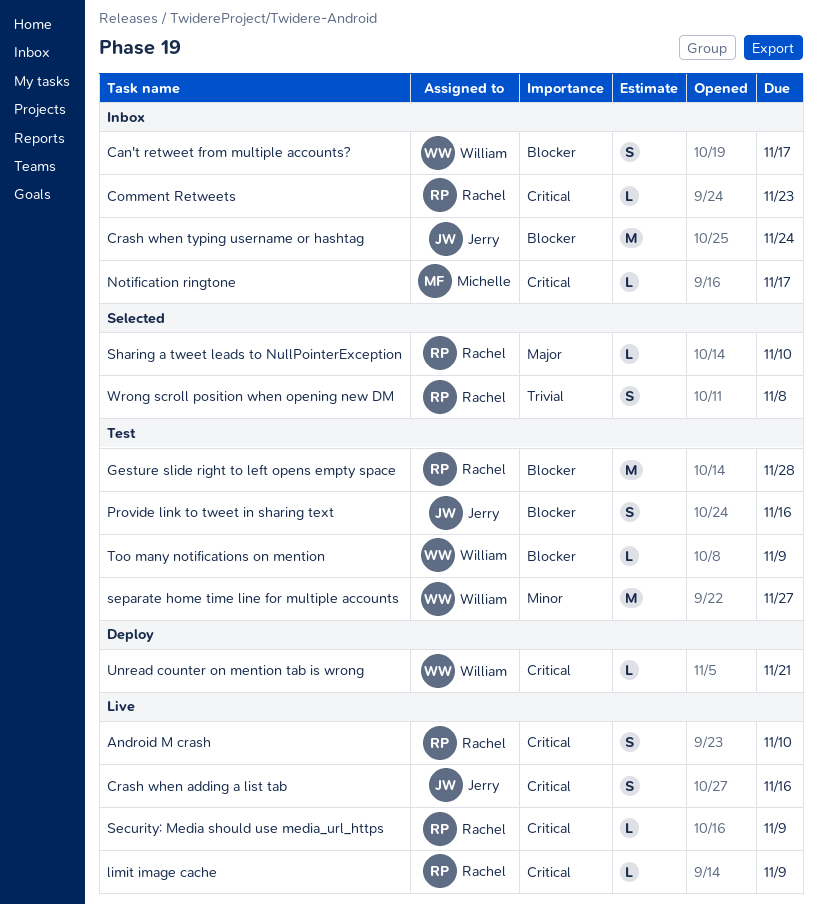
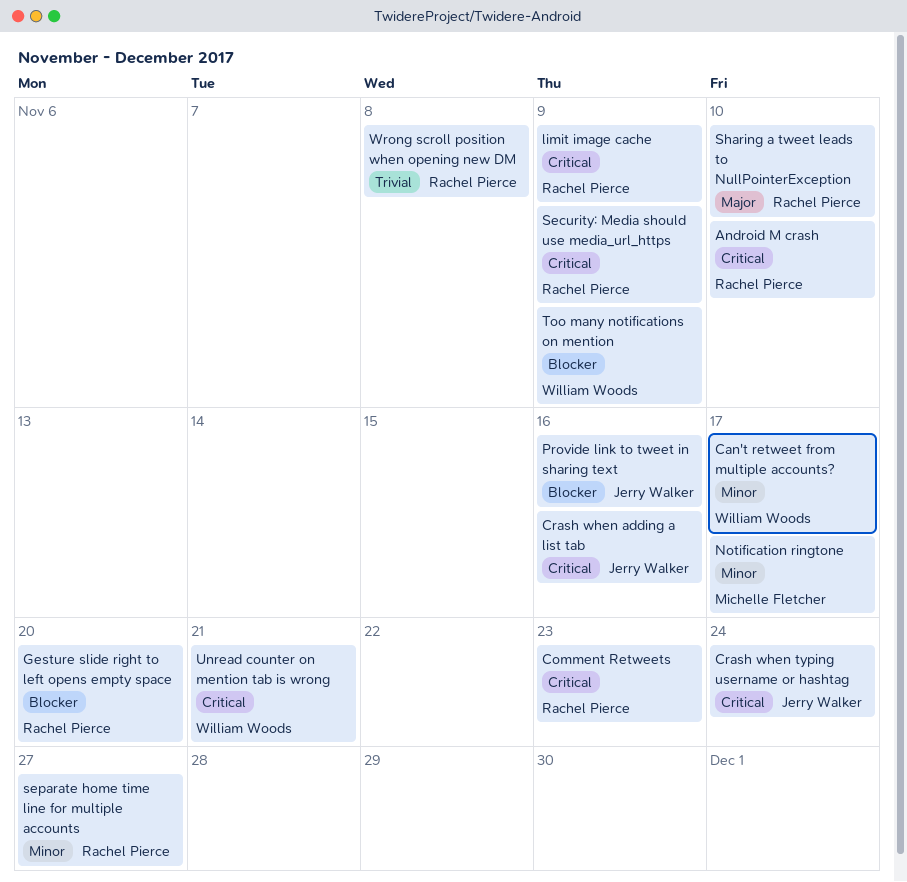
Can't retweet from multiple accounts?, priority: Blocker -> Minor
Crash when typing username or hashtag, priority: Blocker -> Critical
Gesture slide right to left opens empty space, due: Nov 28 -> Nov 20
Notification ringtone, priority: Critical -> Minor
separate home time line for multiple accounts, owner: William Woods -> Rachel Pierce

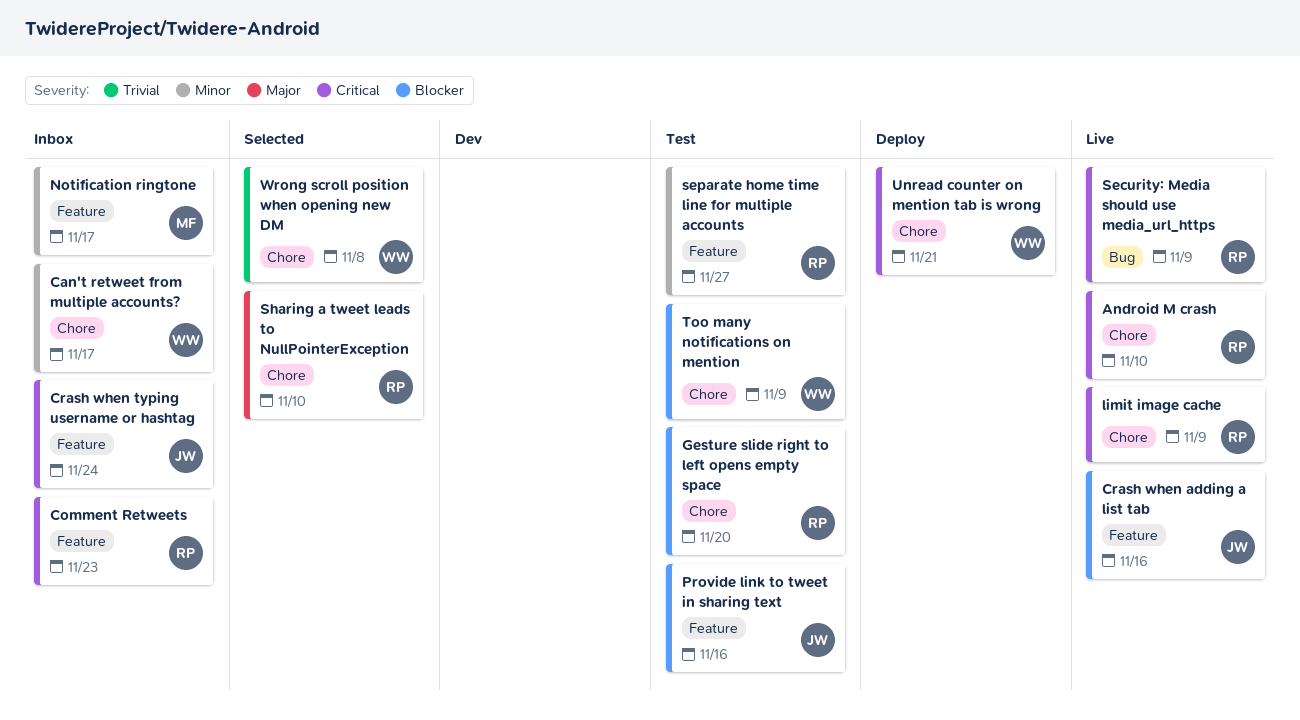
Crash when adding a list tab, priority: Critical -> Blocker
Wrong scroll position when opening new DM, owner: Rachel Pierce -> William Woods

